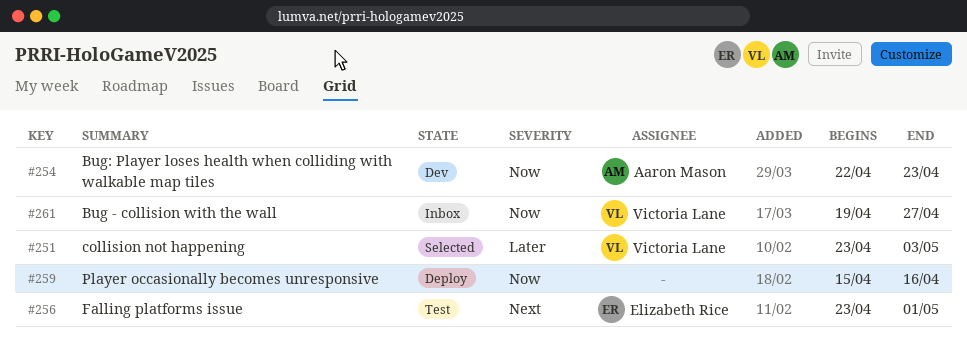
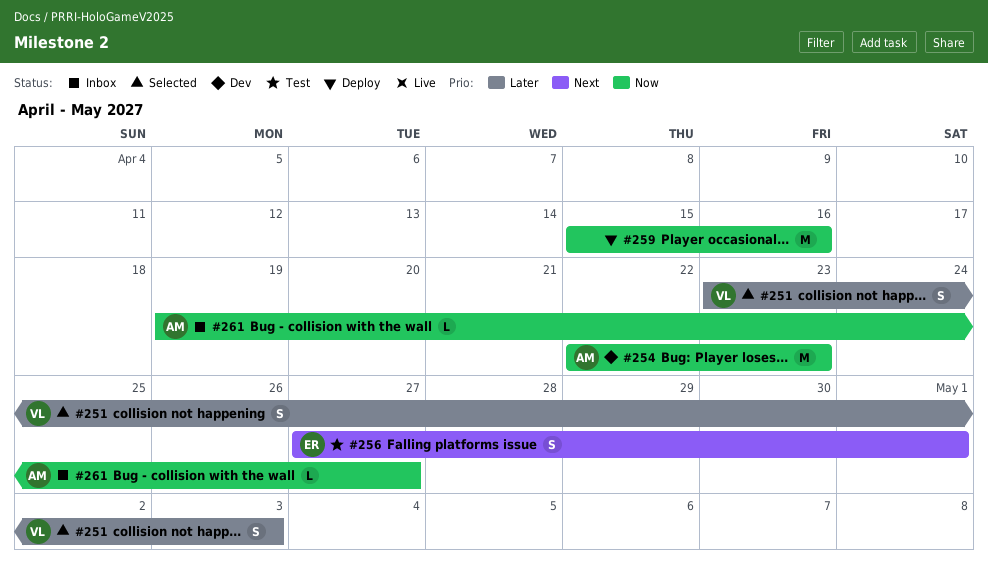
#256, start: Apr 23 -> Apr 27
#261, owner: Victoria Lane -> Aaron Mason

